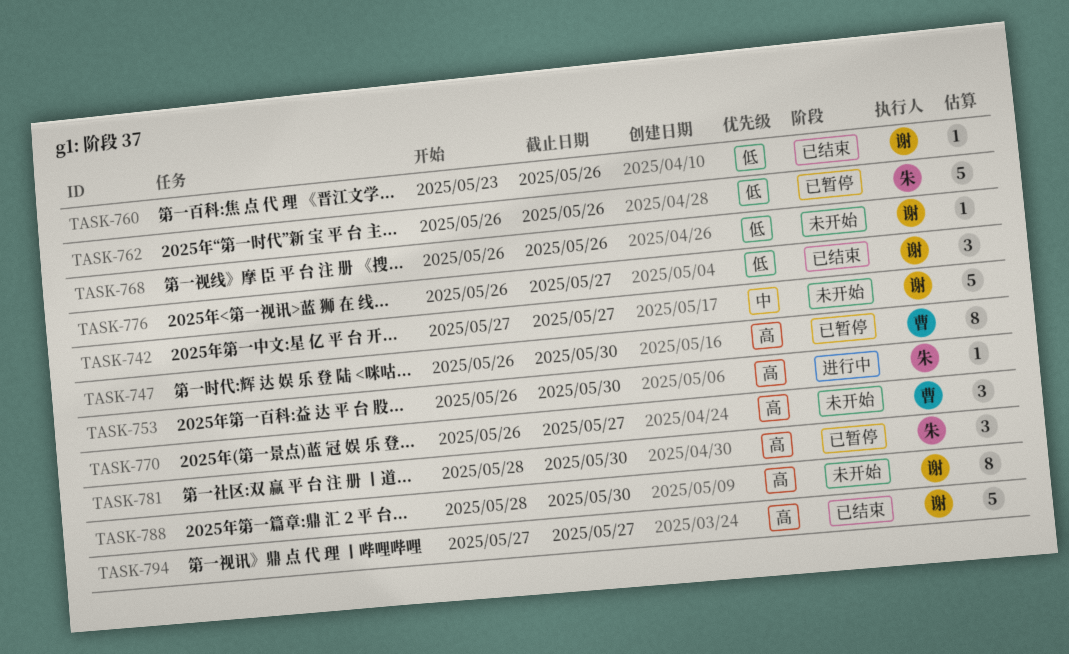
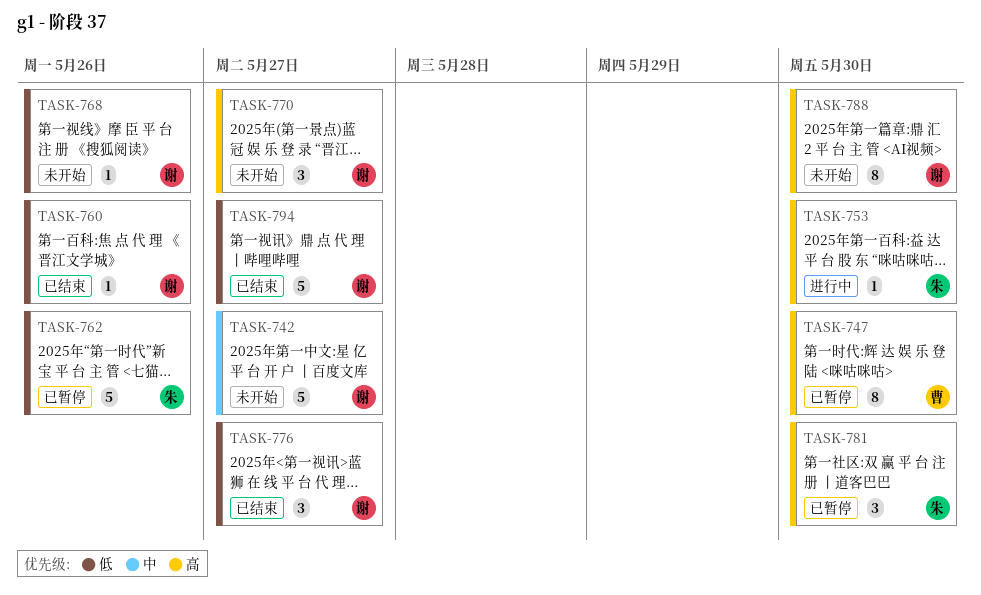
TASK-770, owner: 曹 -> 谢
TASK-794, priority: 高 -> 低

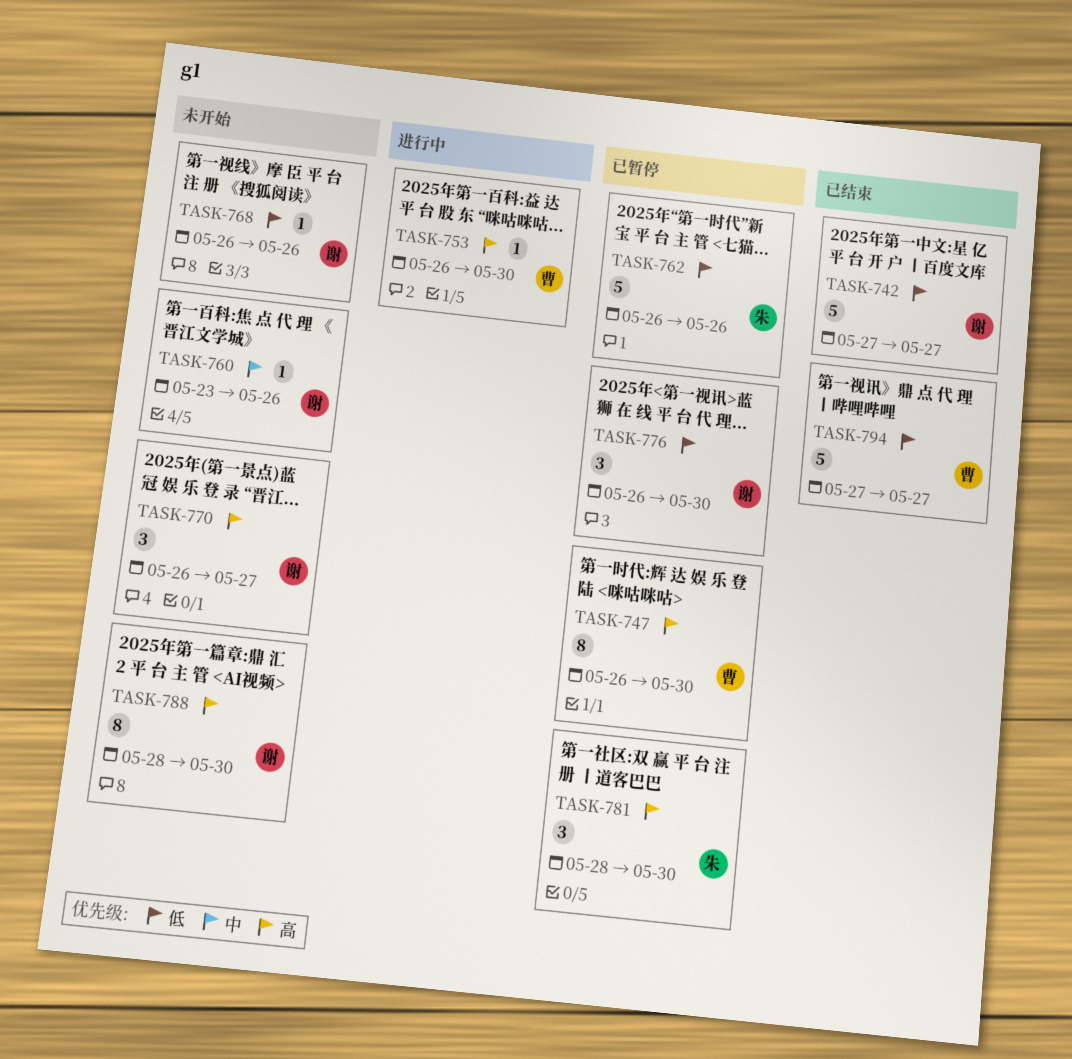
TASK-742, status: 未开始 -> 已结束
TASK-742, priority: 中 -> 低
TASK-753, owner: 朱 -> 曹
TASK-760, status: 已结束 -> 未开始
TASK-760, priority: 低 -> 中
TASK-776, status: 已结束 -> 已暂停
TASK-776, due: May 27 -> May 30
TASK-794, owner: 谢 -> 曹

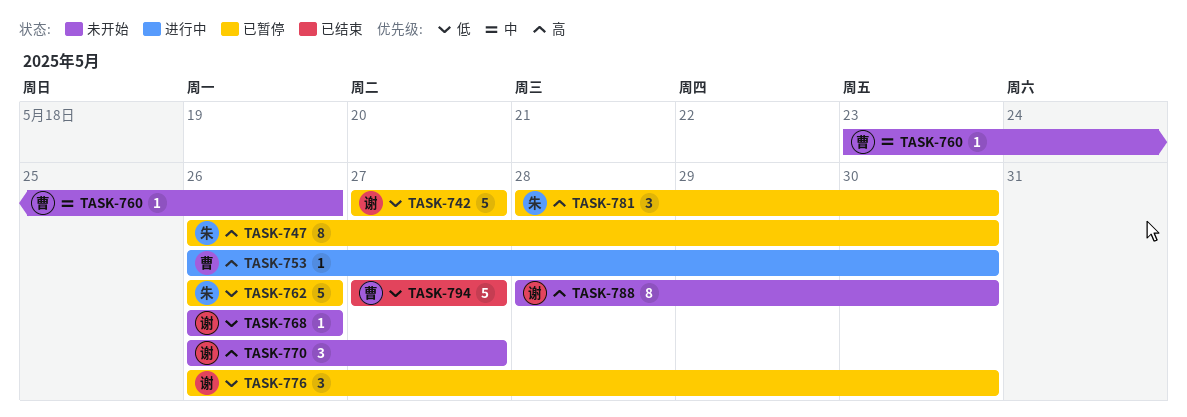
TASK-742, status: 已结束 -> 已暂停
TASK-747, owner: 曹 -> 朱
TASK-760, owner: 谢 -> 曹

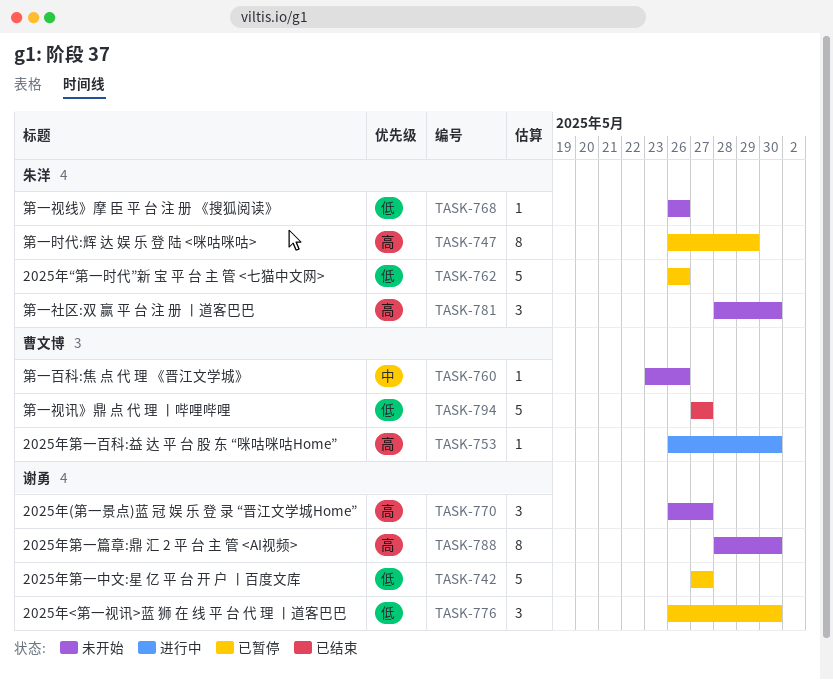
TASK-747, due: May 30 -> May 29
TASK-768, owner: 谢勇 -> 朱洋
TASK-781, status: 已暂停 -> 未开始

